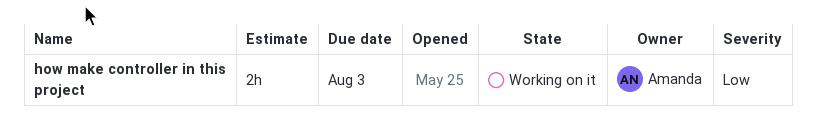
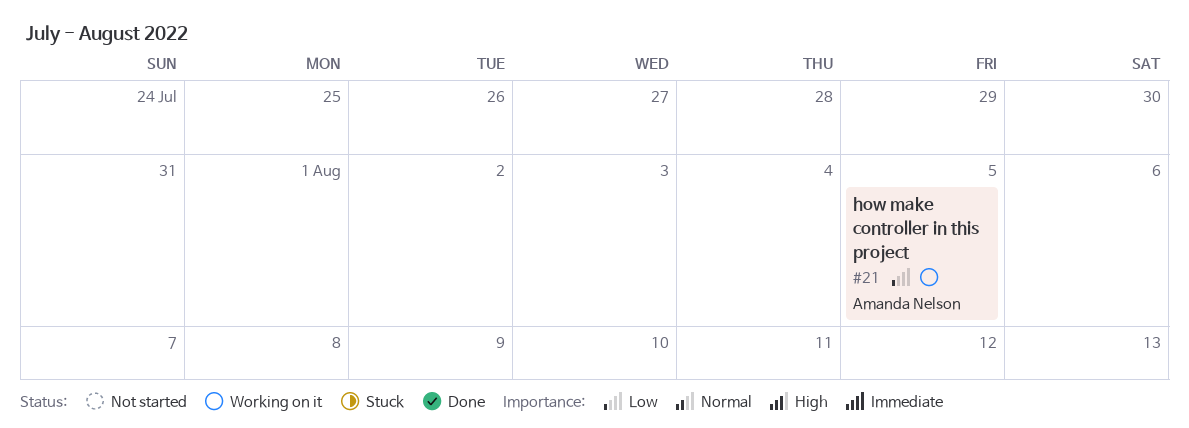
how make controller in this project, due: Aug 3 -> Aug 5

